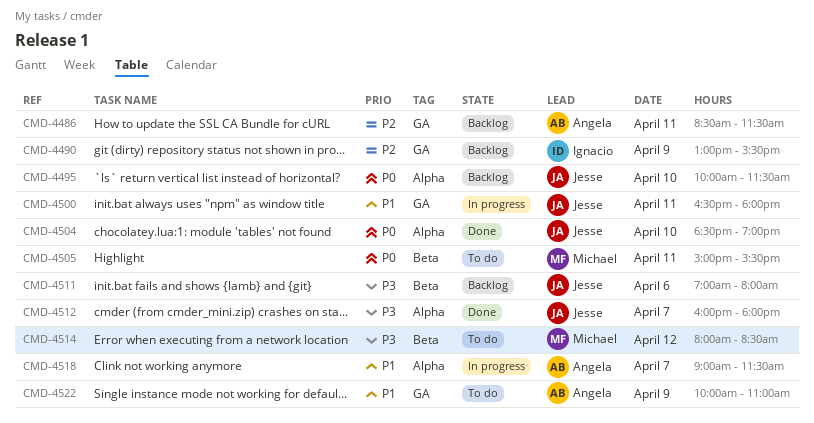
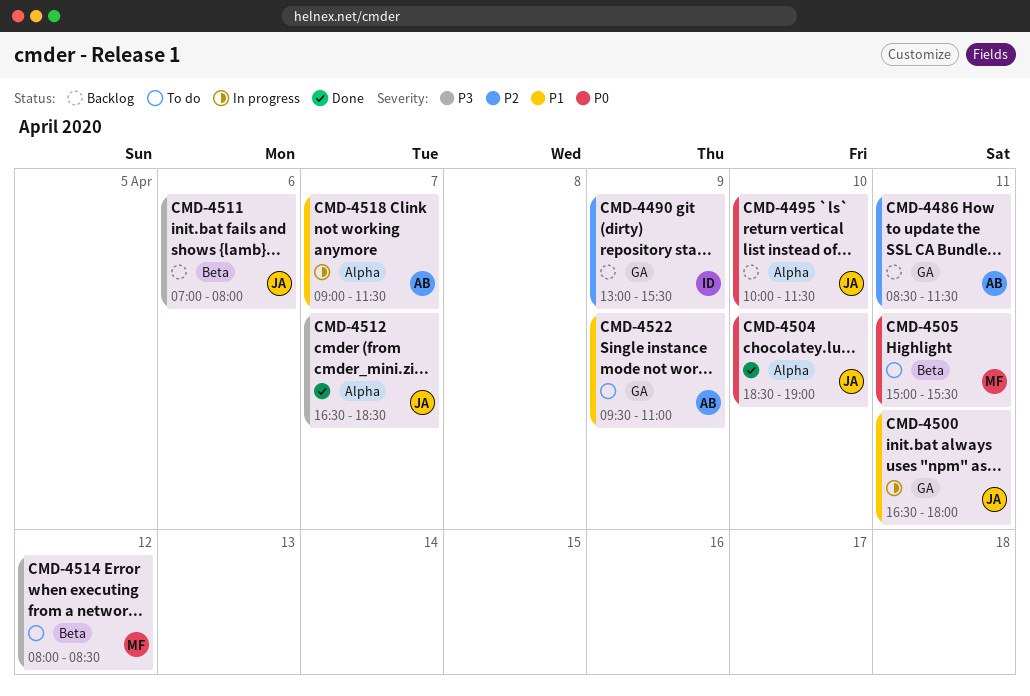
CMD-4512, begins: 16:00 -> 16:30
CMD-4512, ends: 18:00 -> 18:30
CMD-4522, begins: 10:00 -> 09:30

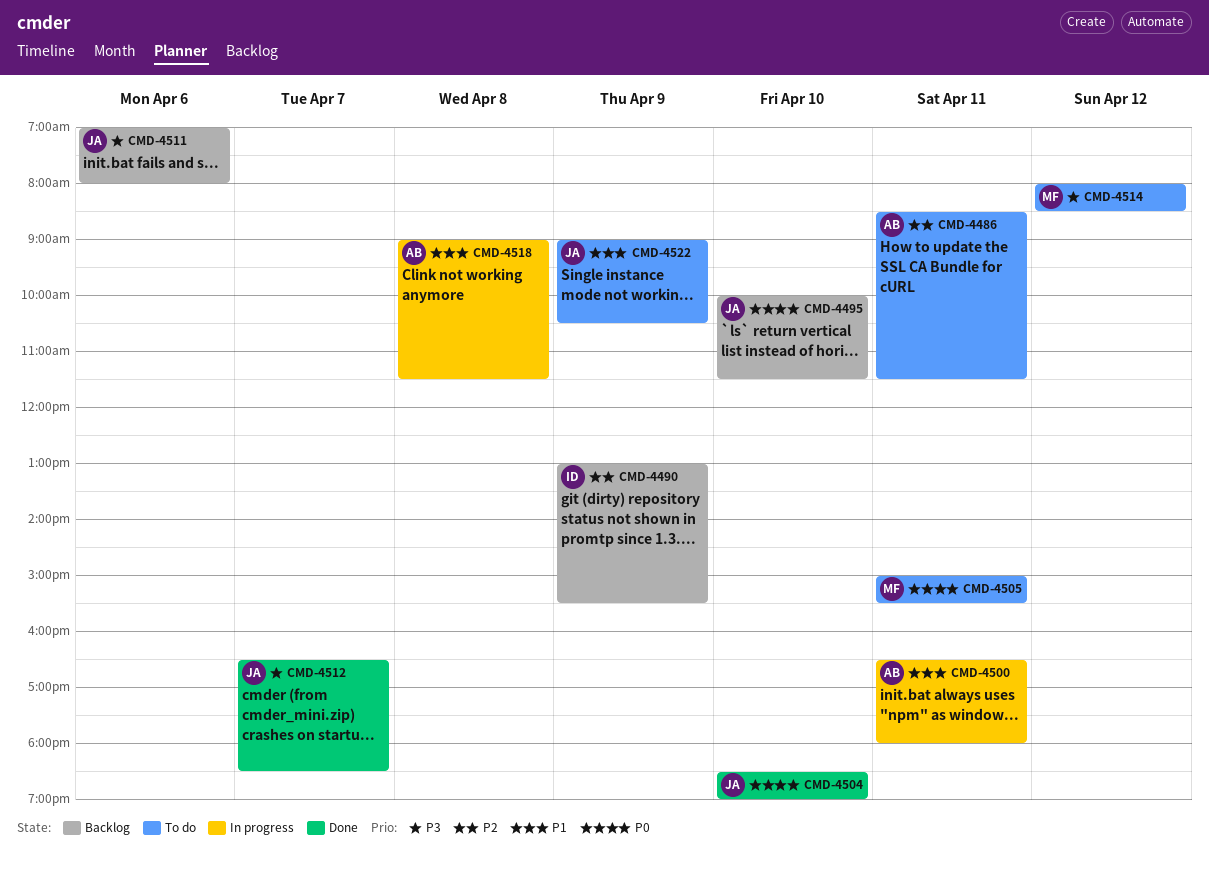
CMD-4486, status: Backlog -> To do
CMD-4500, owner: JA -> AB
CMD-4518, day: Apr 7 -> Apr 8
CMD-4522, owner: AB -> JA
CMD-4522, begins: 09:30 -> 09:00
CMD-4522, ends: 11:00 -> 10:30

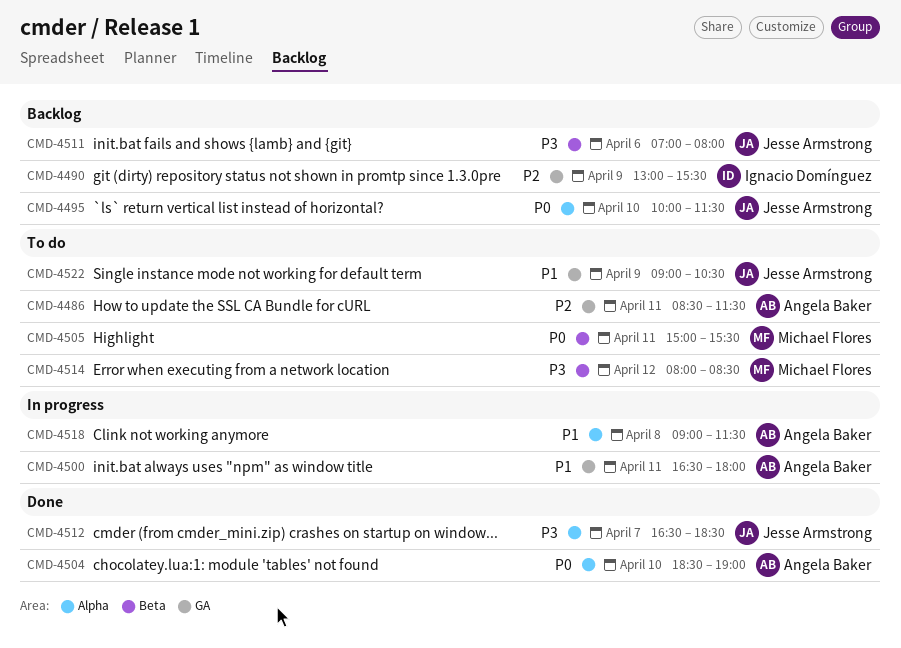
CMD-4504, owner: Jesse Armstrong -> Angela Baker

